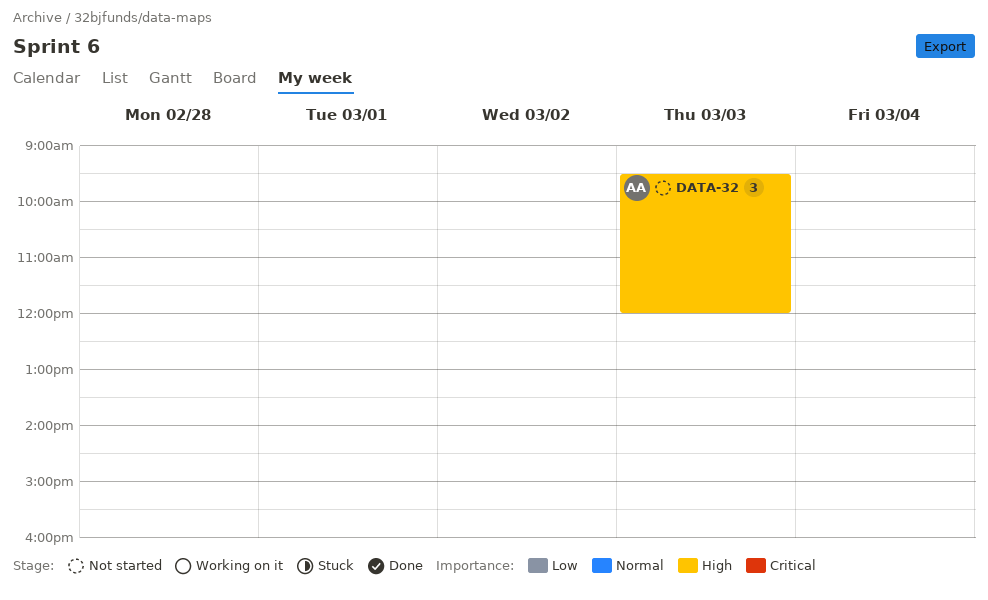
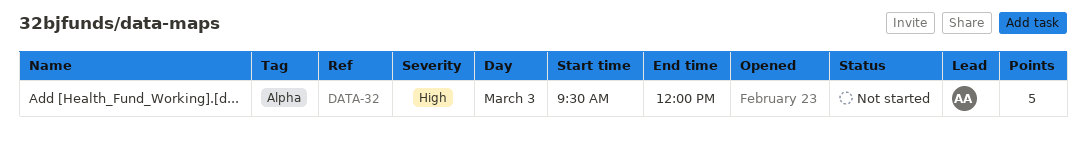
DATA-32, estimate: 3 -> 5

